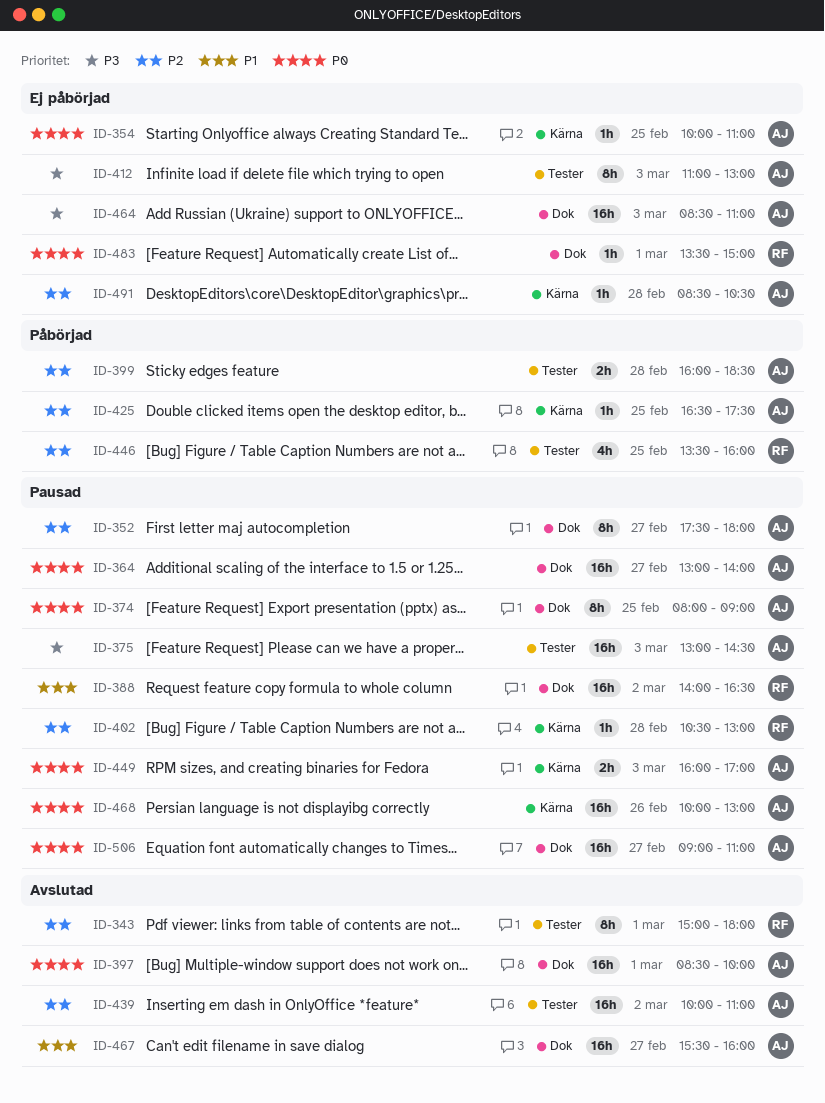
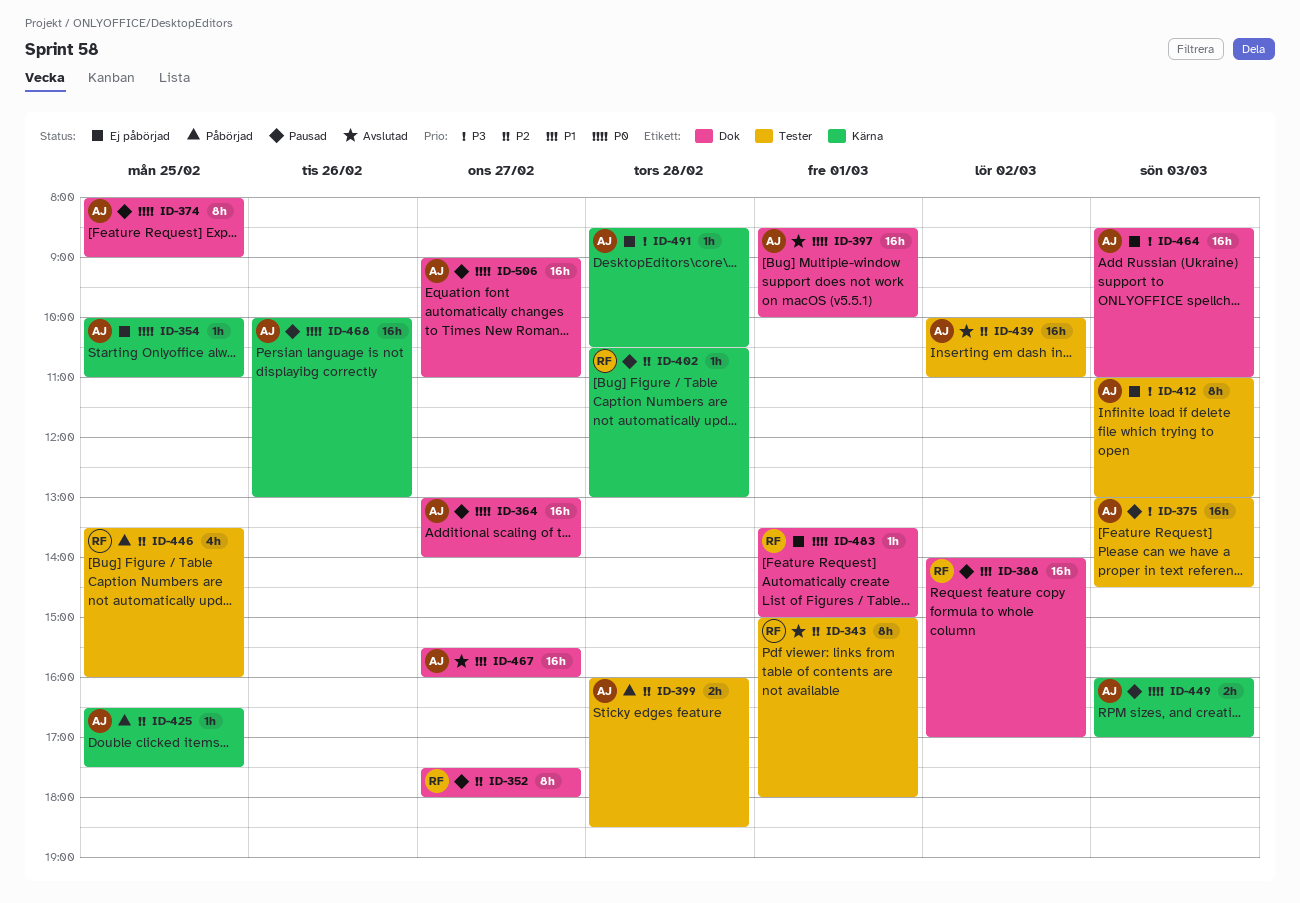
ID-352, owner: AJ -> RF
ID-388, ends: 16:30 -> 17:00
ID-491, priority: P2 -> P3

